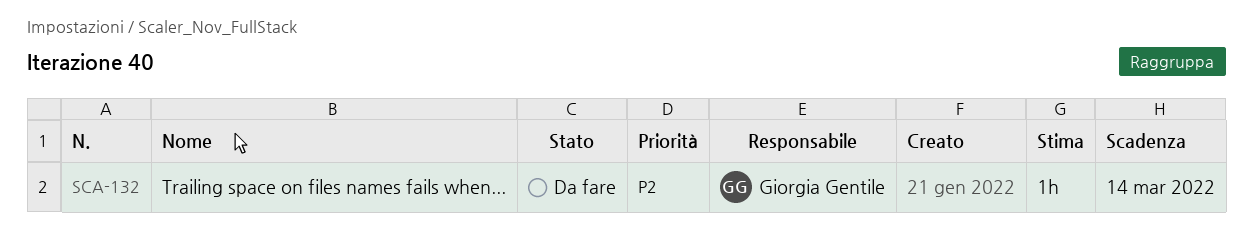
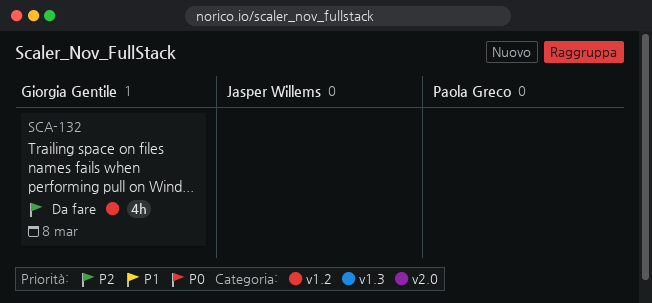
SCA-132, estimate: 1h -> 4h
SCA-132, due: Mar 14 -> Mar 8

